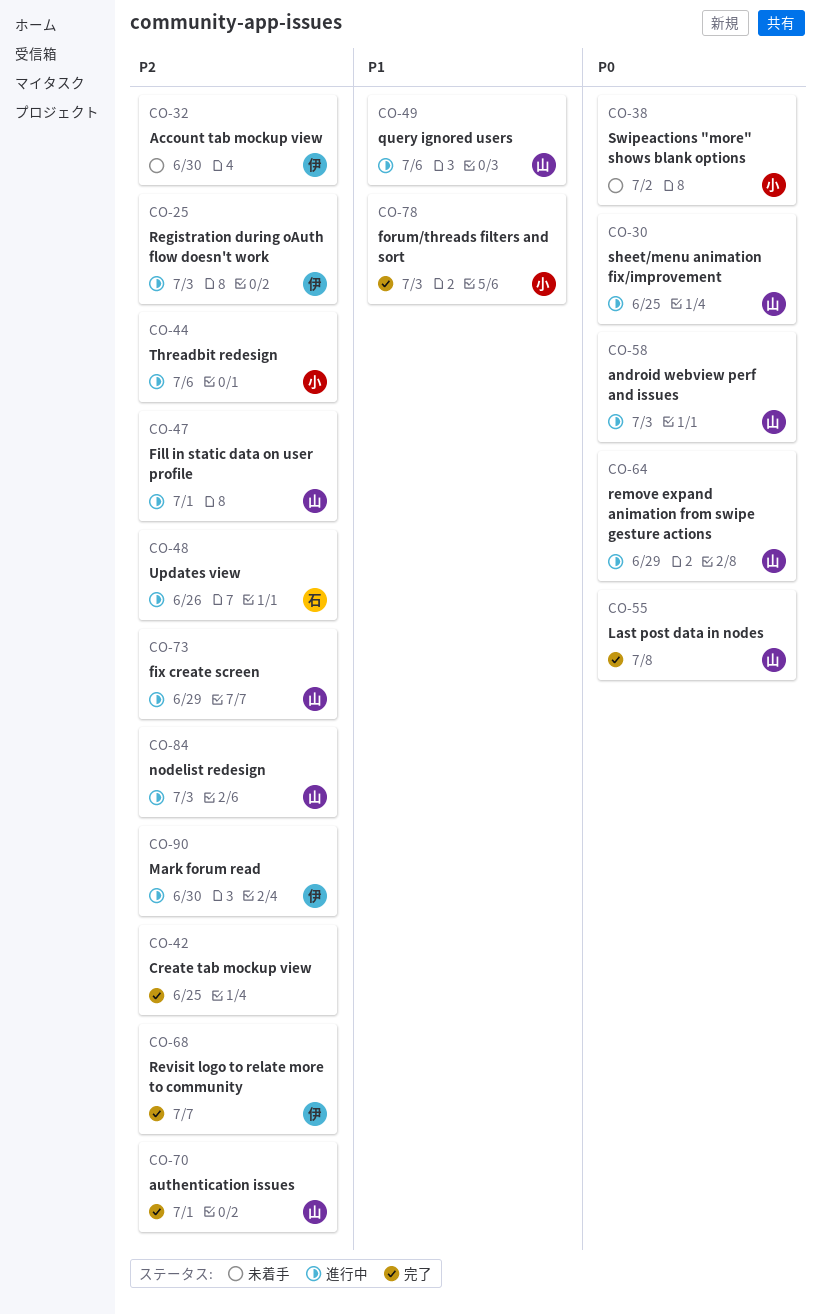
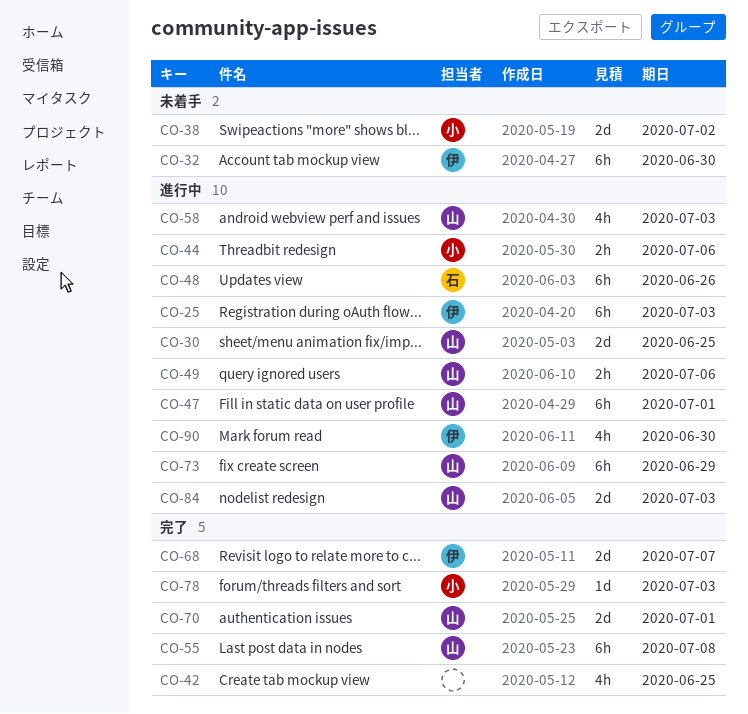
CO-64: present -> none

